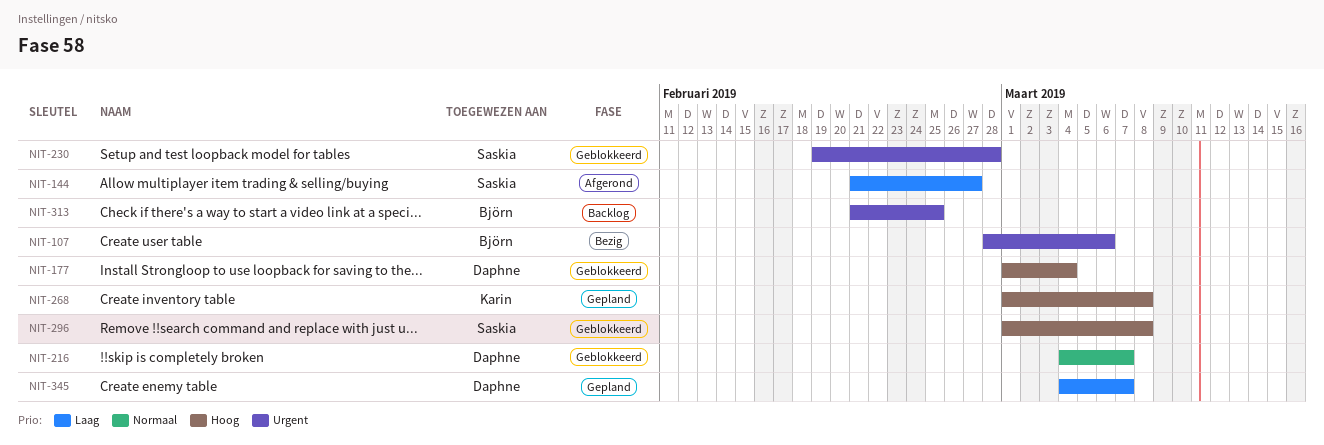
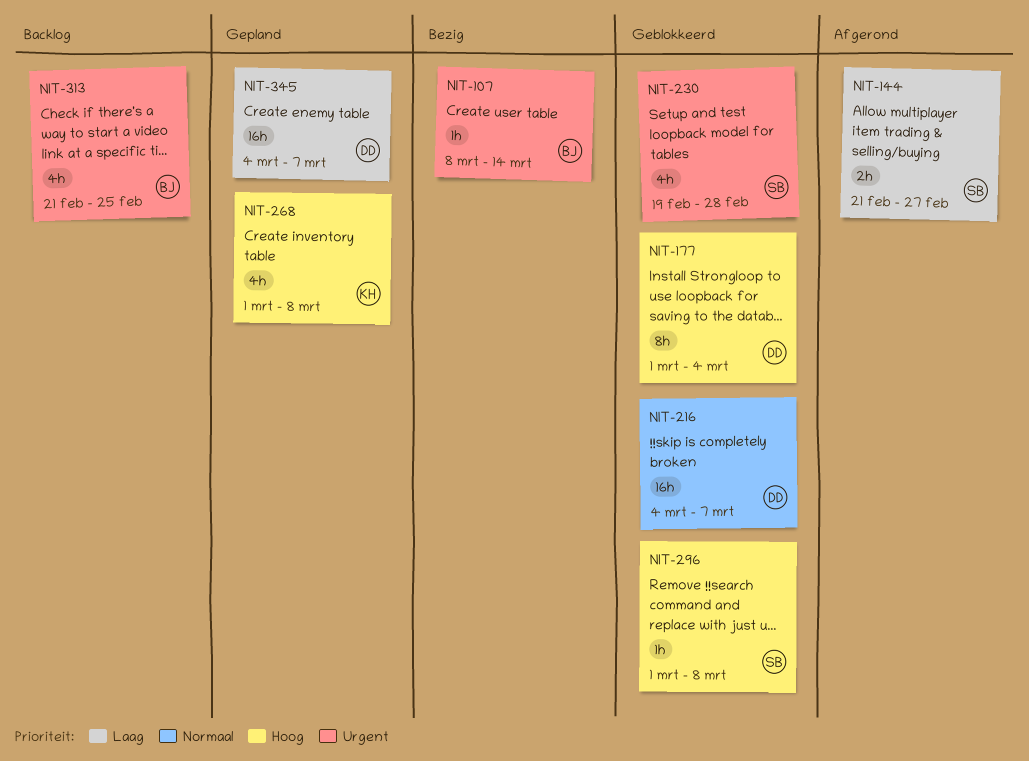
NIT-107, start: Feb 28 -> Mar 8
NIT-107, due: Mar 6 -> Mar 14

